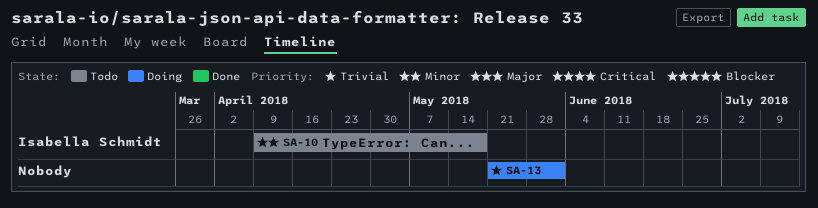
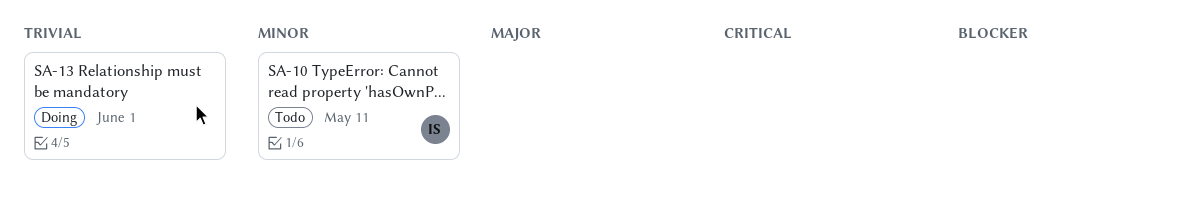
SA-10, due: May 18 -> May 11

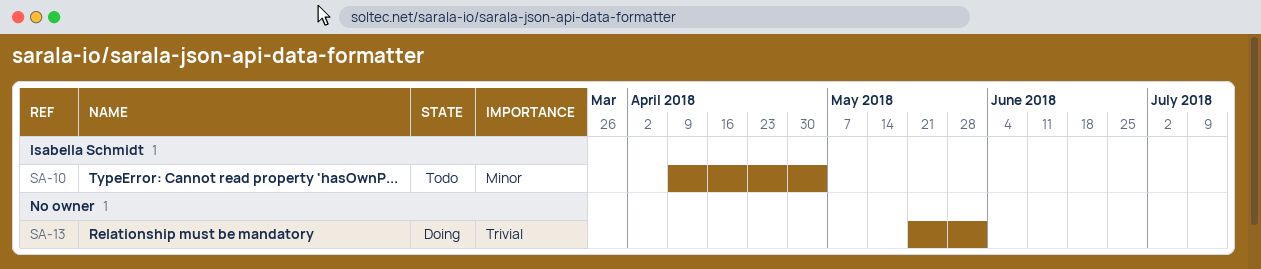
SA-10, due: May 11 -> May 4

